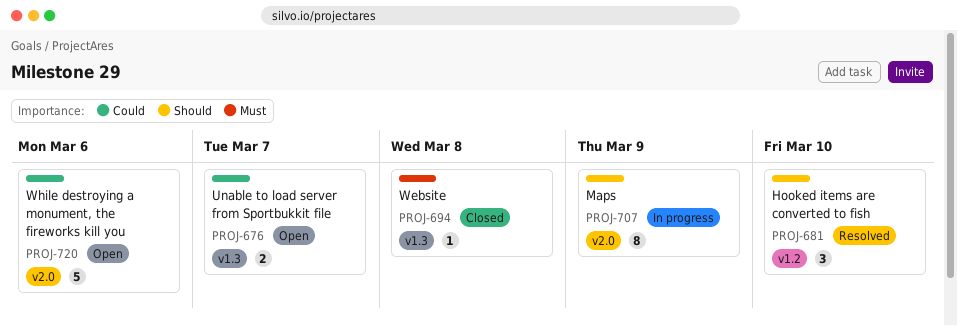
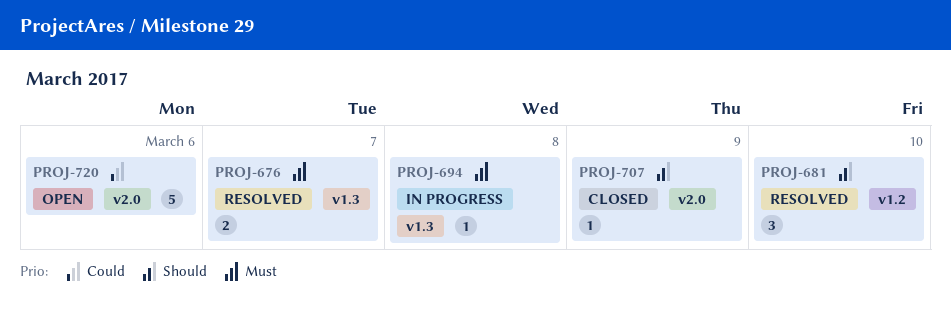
PROJ-676, status: Open -> Resolved
PROJ-676, priority: Could -> Must
PROJ-694, status: Closed -> In progress
PROJ-707, status: In progress -> Closed
PROJ-707, estimate: 8 -> 1

